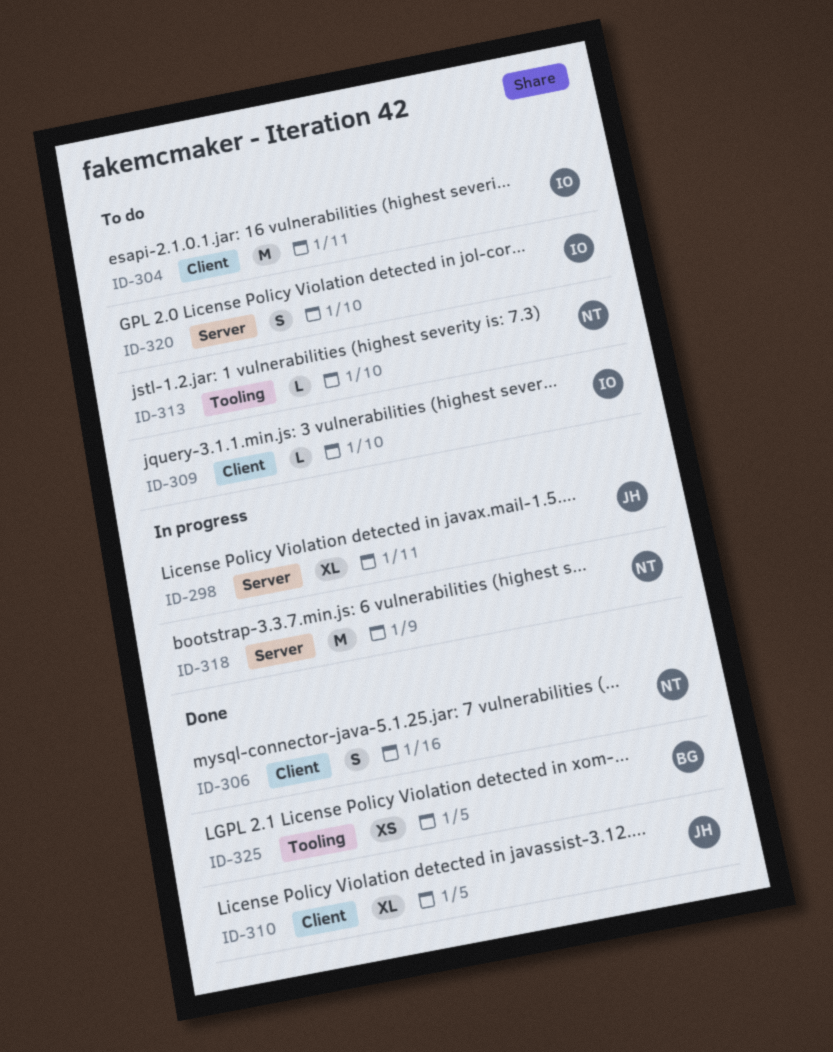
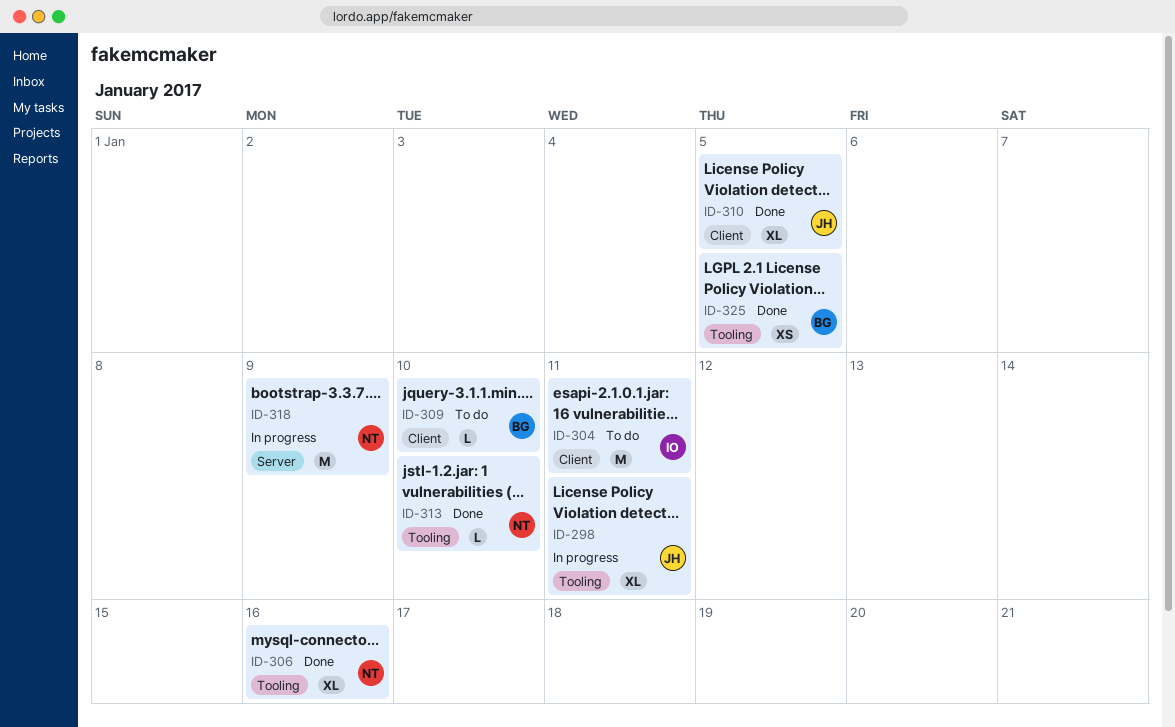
ID-298, label: Server -> Tooling
ID-306, label: Client -> Tooling
ID-306, estimate: S -> XL
ID-309, owner: IO -> BG
ID-313, status: To do -> Done
ID-320: present -> none

